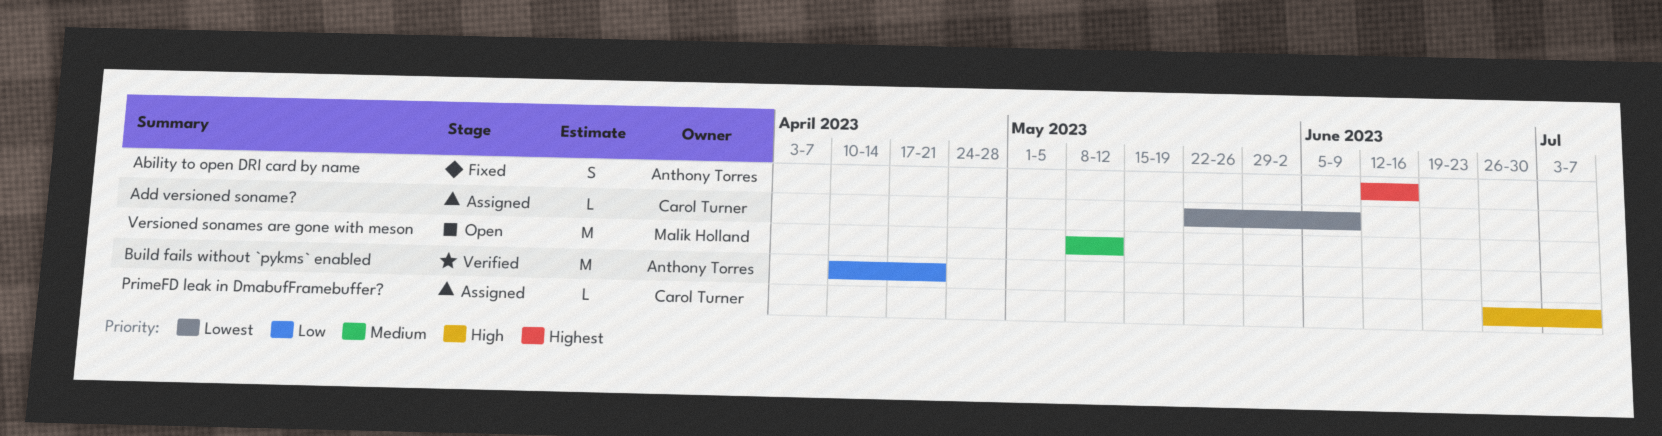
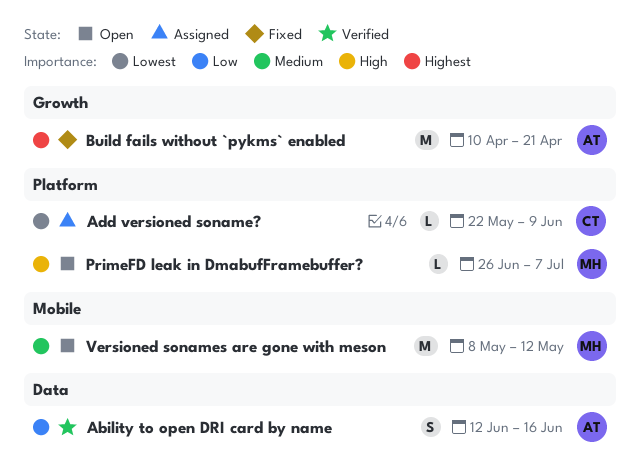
Ability to open DRI card by name, status: Fixed -> Verified
Ability to open DRI card by name, priority: Highest -> Low
Build fails without `pykms` enabled, status: Verified -> Fixed
Build fails without `pykms` enabled, priority: Low -> Highest
PrimeFD leak in DmabufFramebuffer?, status: Assigned -> Open
PrimeFD leak in DmabufFramebuffer?, owner: Carol Turner -> Malik Holland

